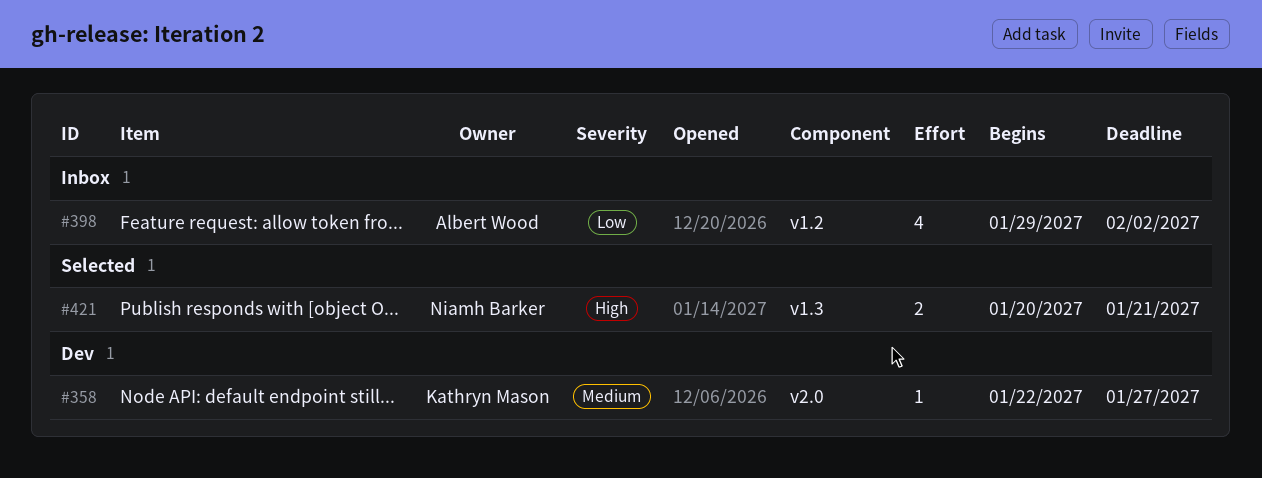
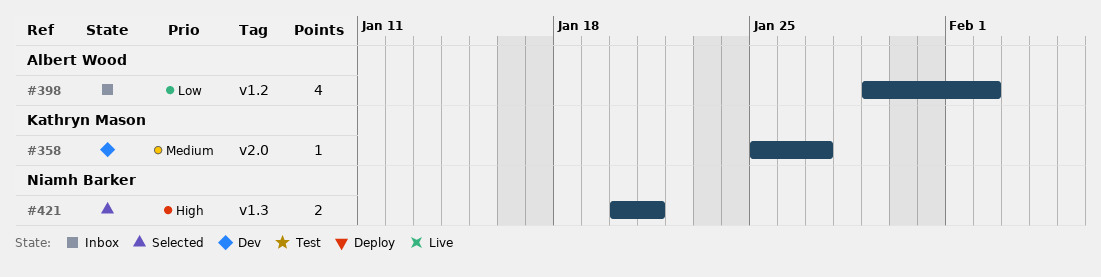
#358, start: Jan 22 -> Jan 25

